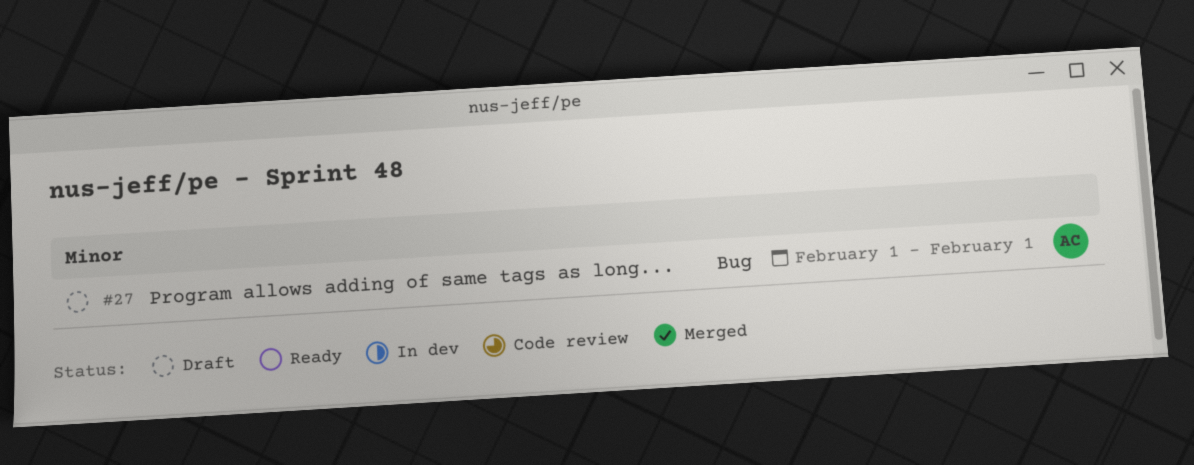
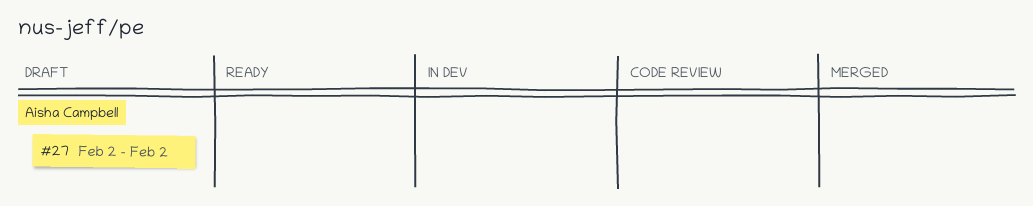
#27, start: Feb 1 -> Feb 2
#27, due: Feb 1 -> Feb 2

